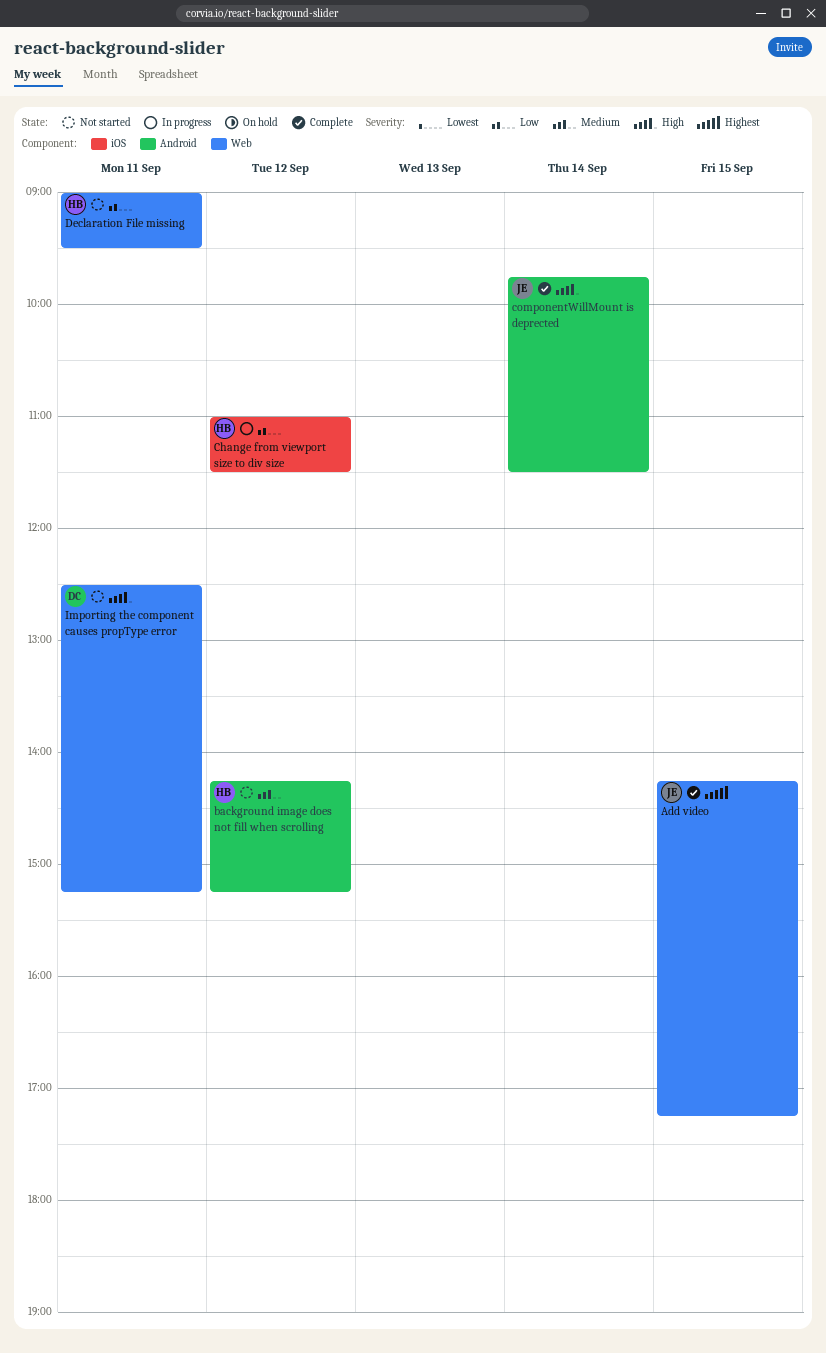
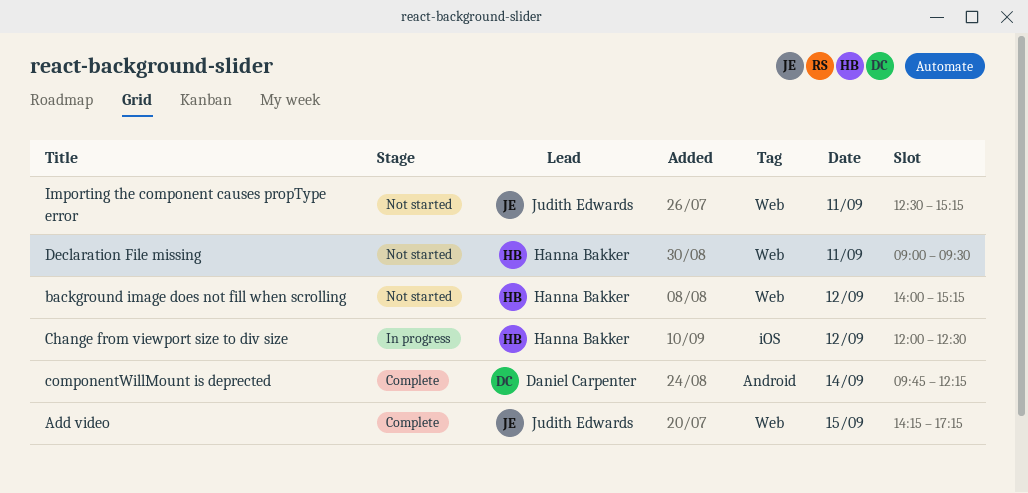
background image does not fill when scrolling, label: Android -> Web
background image does not fill when scrolling, begins: 14:15 -> 14:00
Change from viewport size to div size, begins: 11:00 -> 12:00
Change from viewport size to div size, ends: 11:30 -> 12:30
componentWillMount is deprected, owner: Judith Edwards -> Daniel Carpenter
componentWillMount is deprected, ends: 11:30 -> 12:15
Importing the component causes propType error, owner: Daniel Carpenter -> Judith Edwards

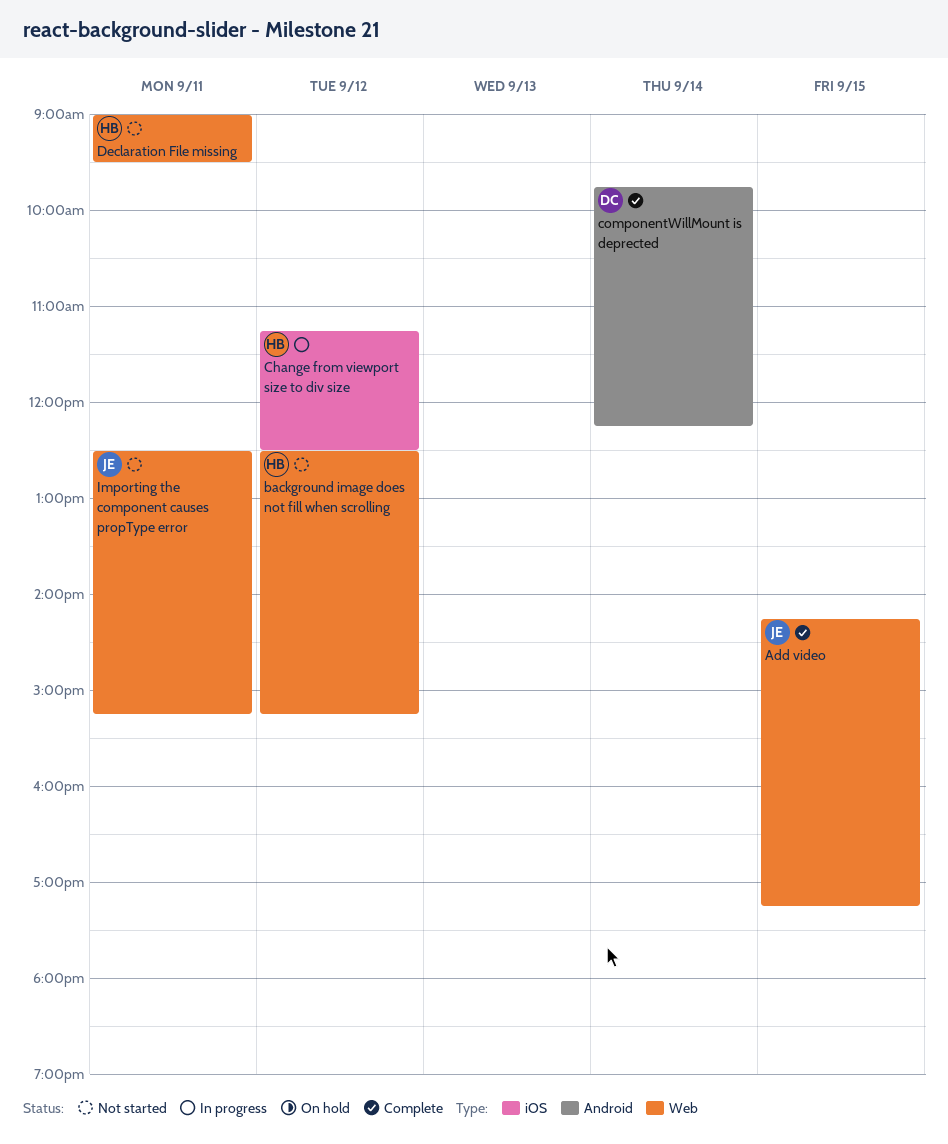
background image does not fill when scrolling, begins: 14:00 -> 12:30
Change from viewport size to div size, begins: 12:00 -> 11:15

